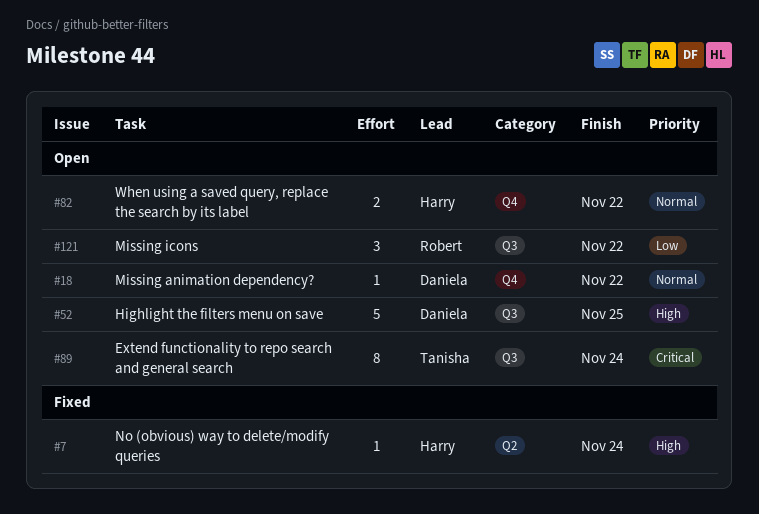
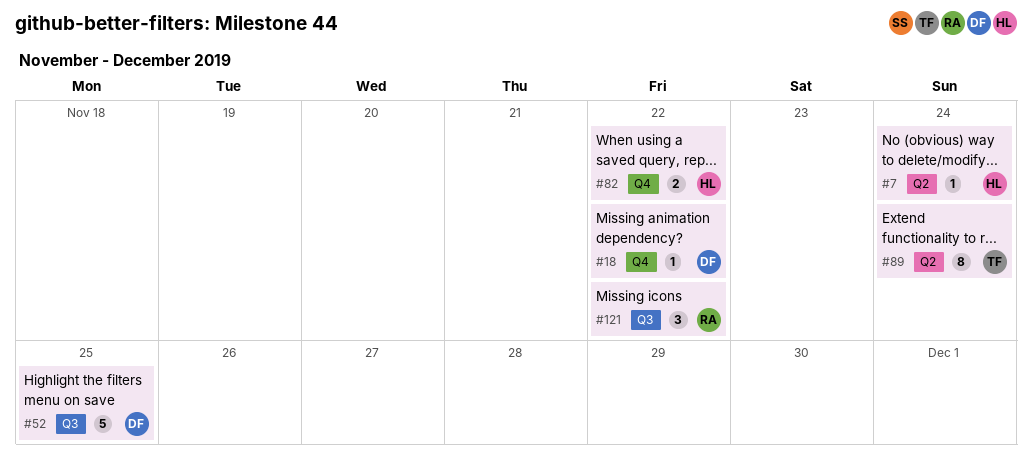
#89, label: Q3 -> Q2

